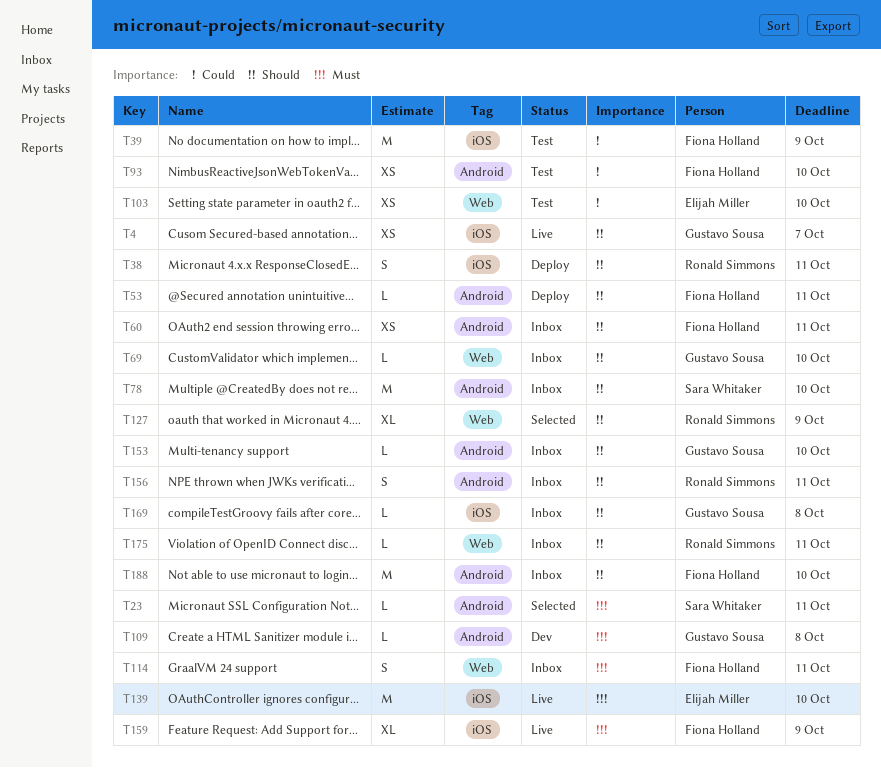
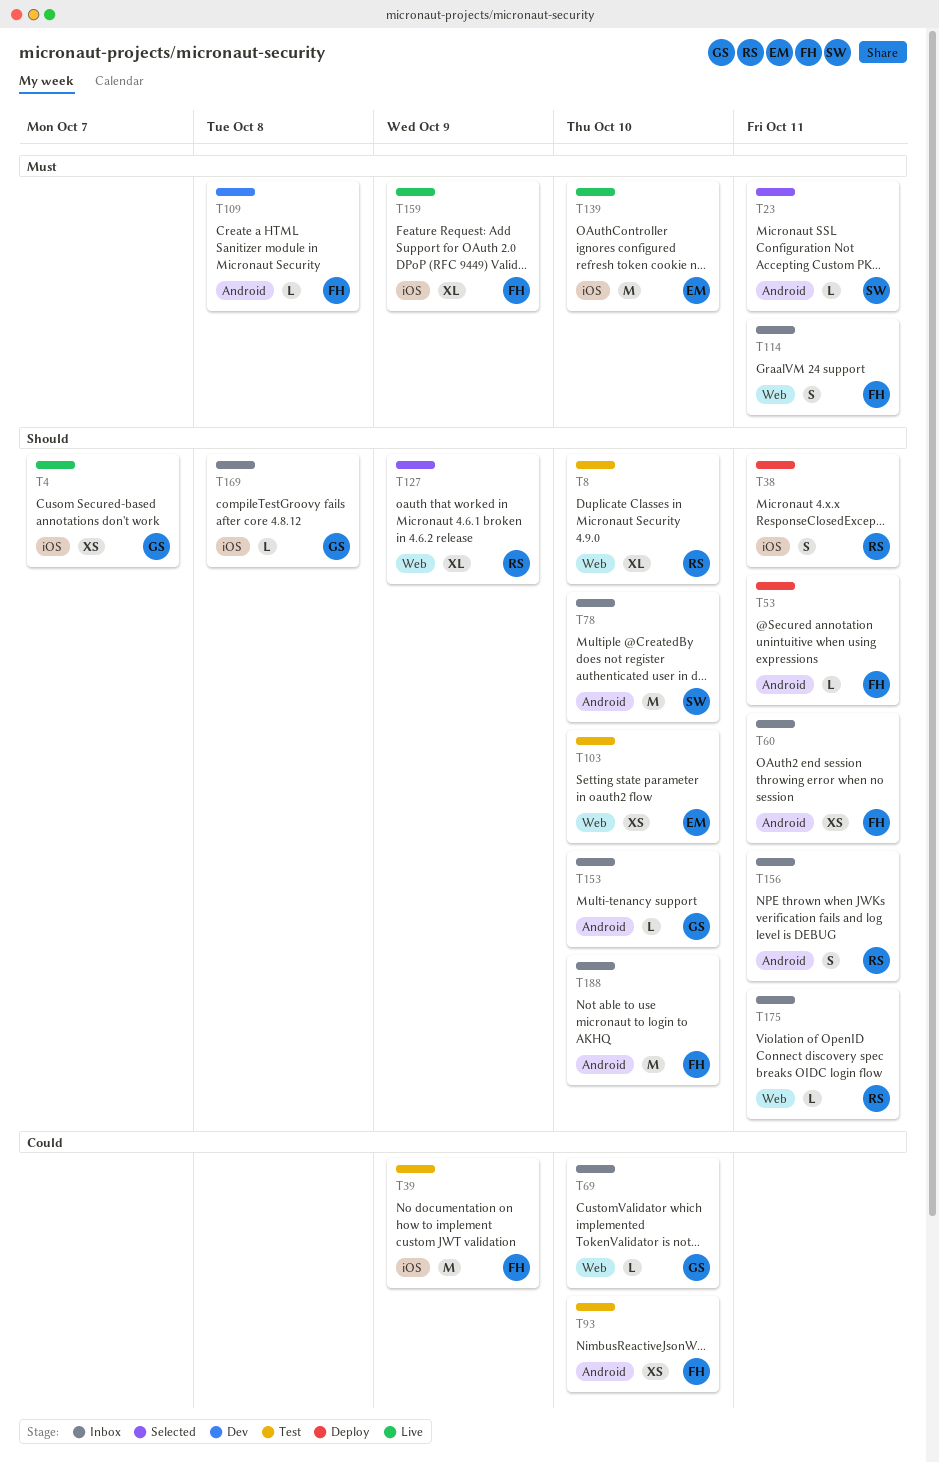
T8: none -> present
T69, priority: Should -> Could
T103, priority: Could -> Should
T109, owner: Gustavo Sousa -> Fiona Holland

